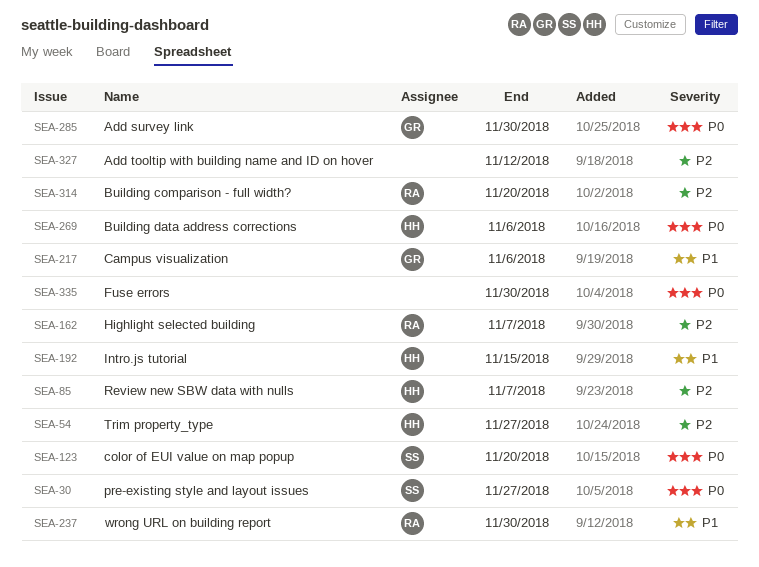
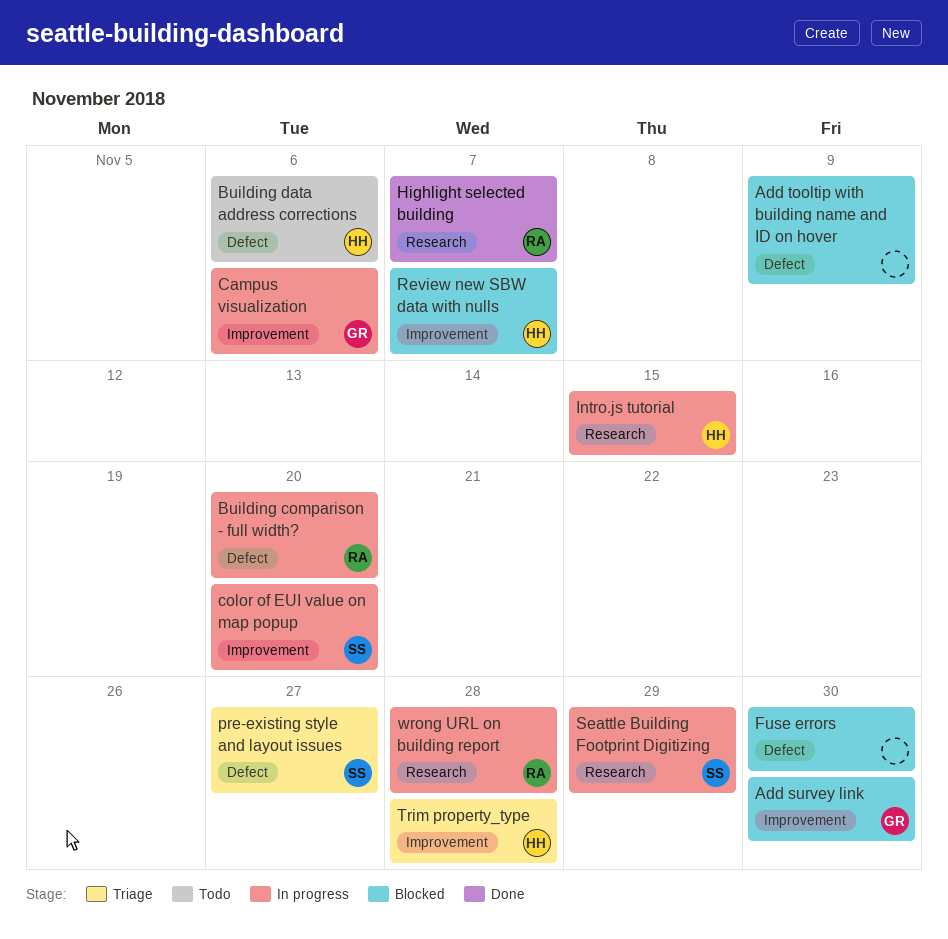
Add tooltip with building name and ID on hover, due: Nov 12 -> Nov 9
Seattle Building Footprint Digitizing: none -> present
Trim property_type, due: Nov 27 -> Nov 28
wrong URL on building report, due: Nov 30 -> Nov 28

